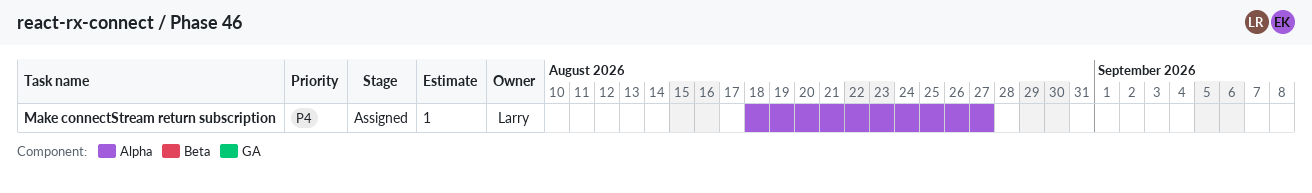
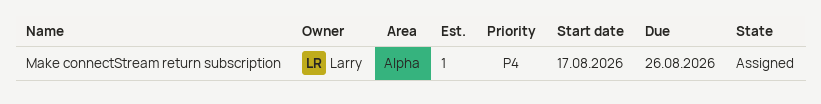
Make connectStream return subscription, start: Aug 18 -> Aug 17
Make connectStream return subscription, due: Aug 27 -> Aug 26

